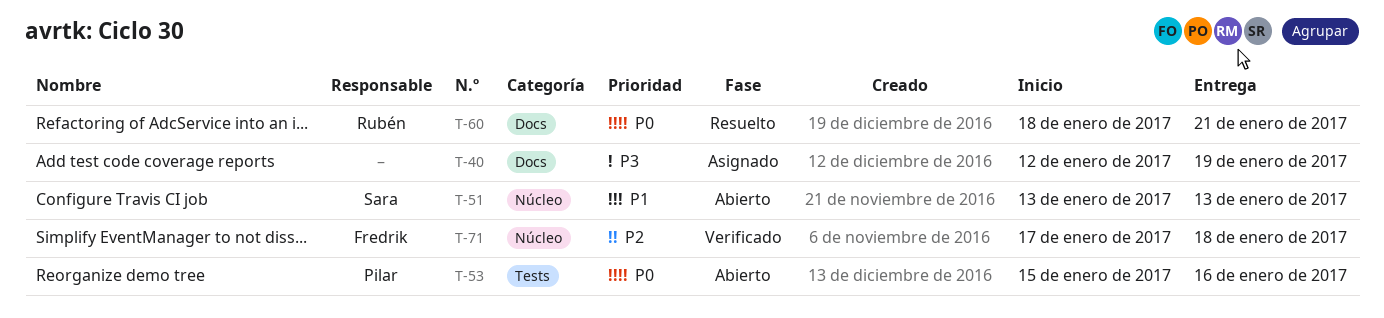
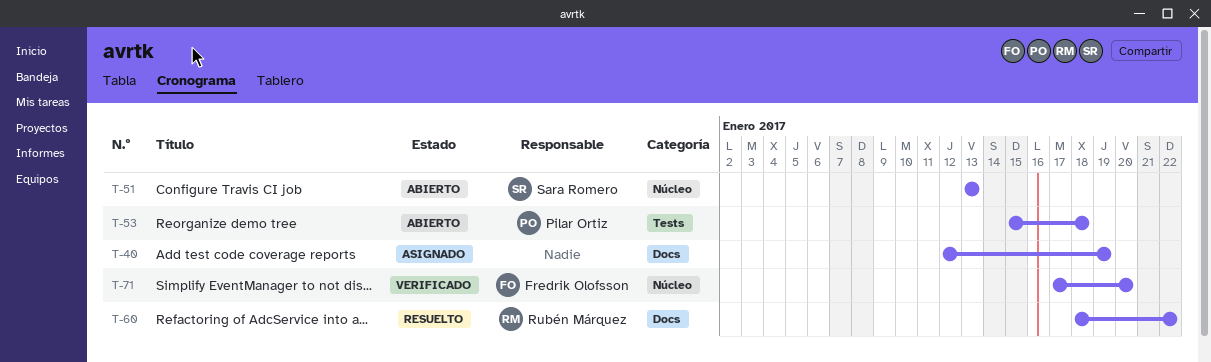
T-53, due: Jan 16 -> Jan 18
T-60, due: Jan 21 -> Jan 22
T-71, due: Jan 18 -> Jan 20

